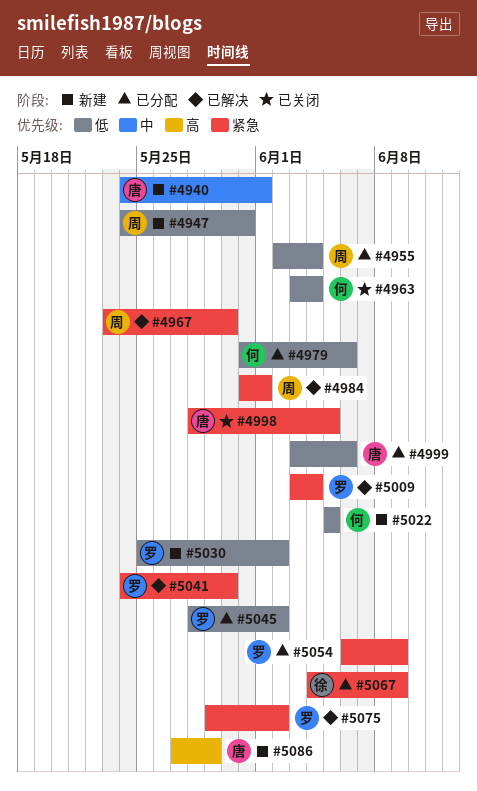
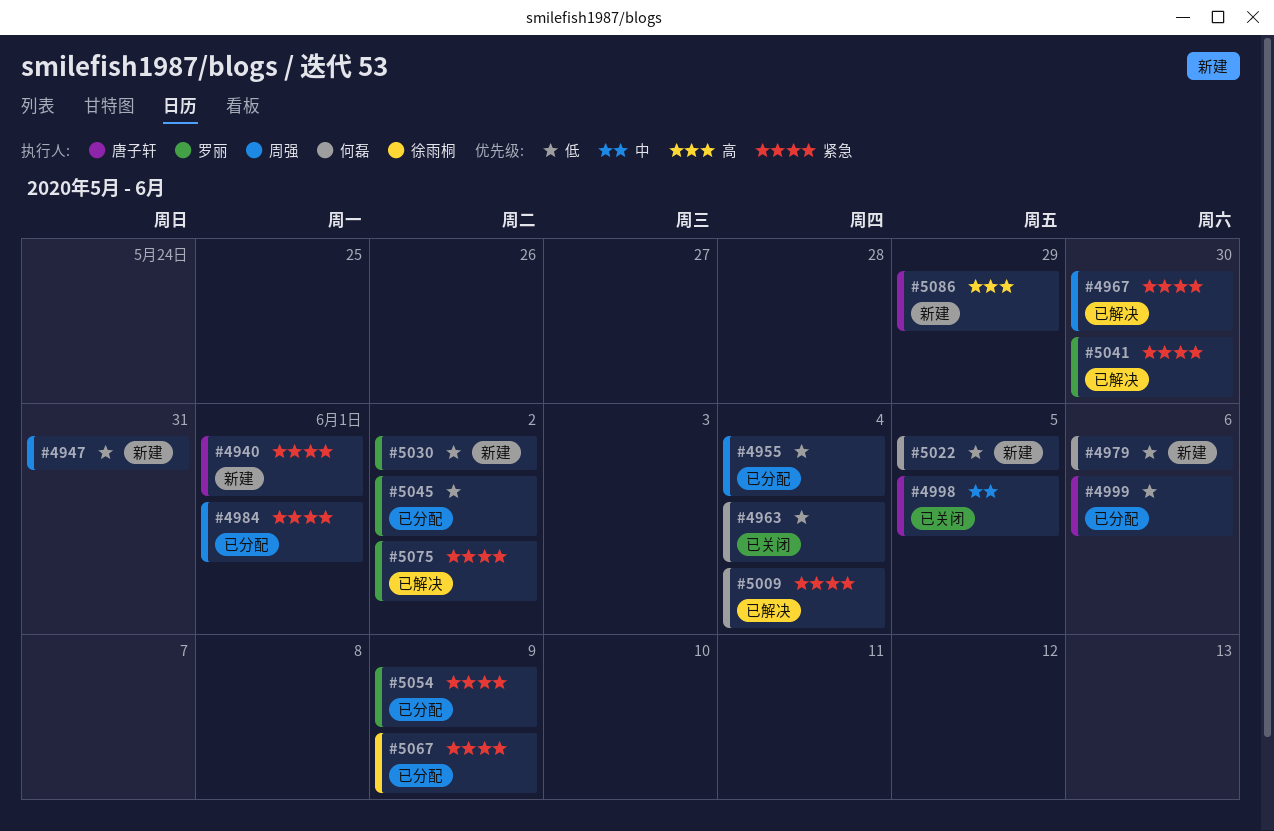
#4940, priority: 中 -> 紧急
#4979, status: 已分配 -> 新建
#4984, status: 已解决 -> 已分配
#4998, priority: 紧急 -> 中
#5009, owner: 罗丽 -> 何磊

